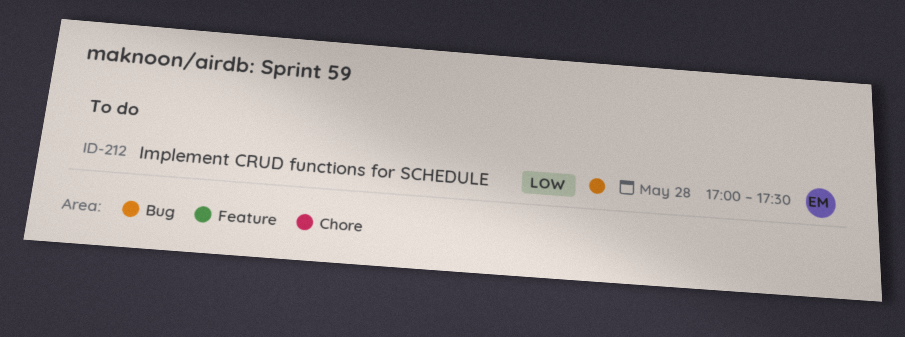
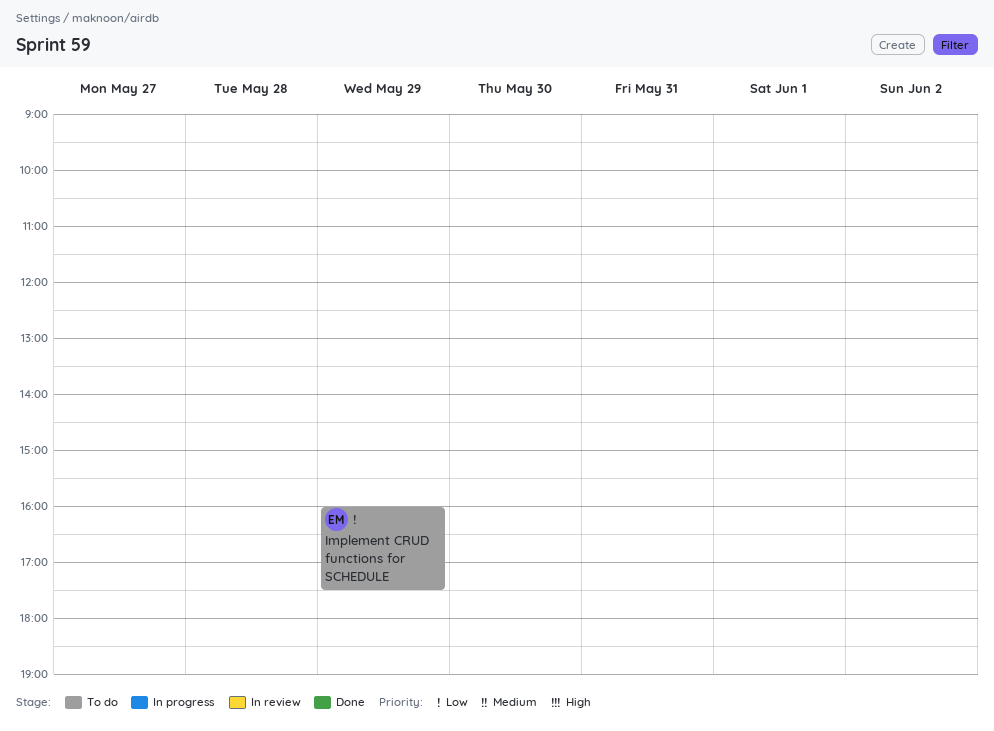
Implement CRUD functions for SCHEDULE, day: May 28 -> May 29
Implement CRUD functions for SCHEDULE, begins: 17:00 -> 16:00

